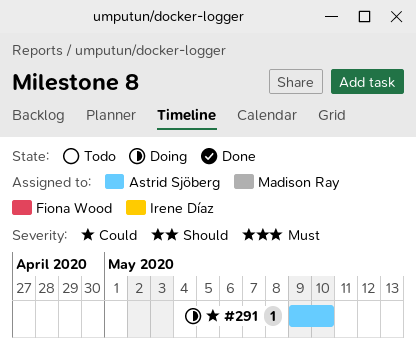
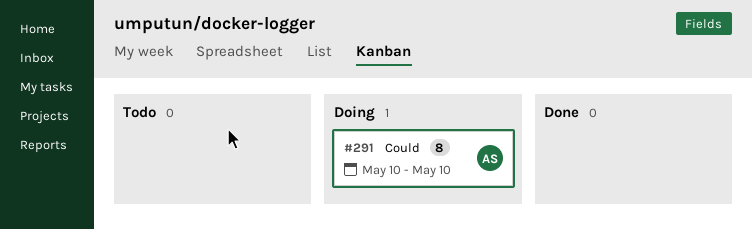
#291, estimate: 1 -> 8
#291, start: May 9 -> May 10

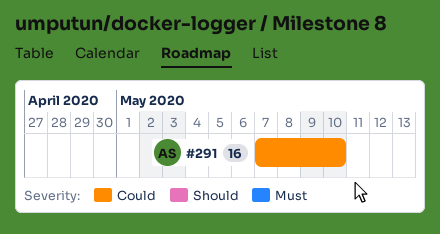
#291, estimate: 8 -> 16
#291, start: May 10 -> May 7

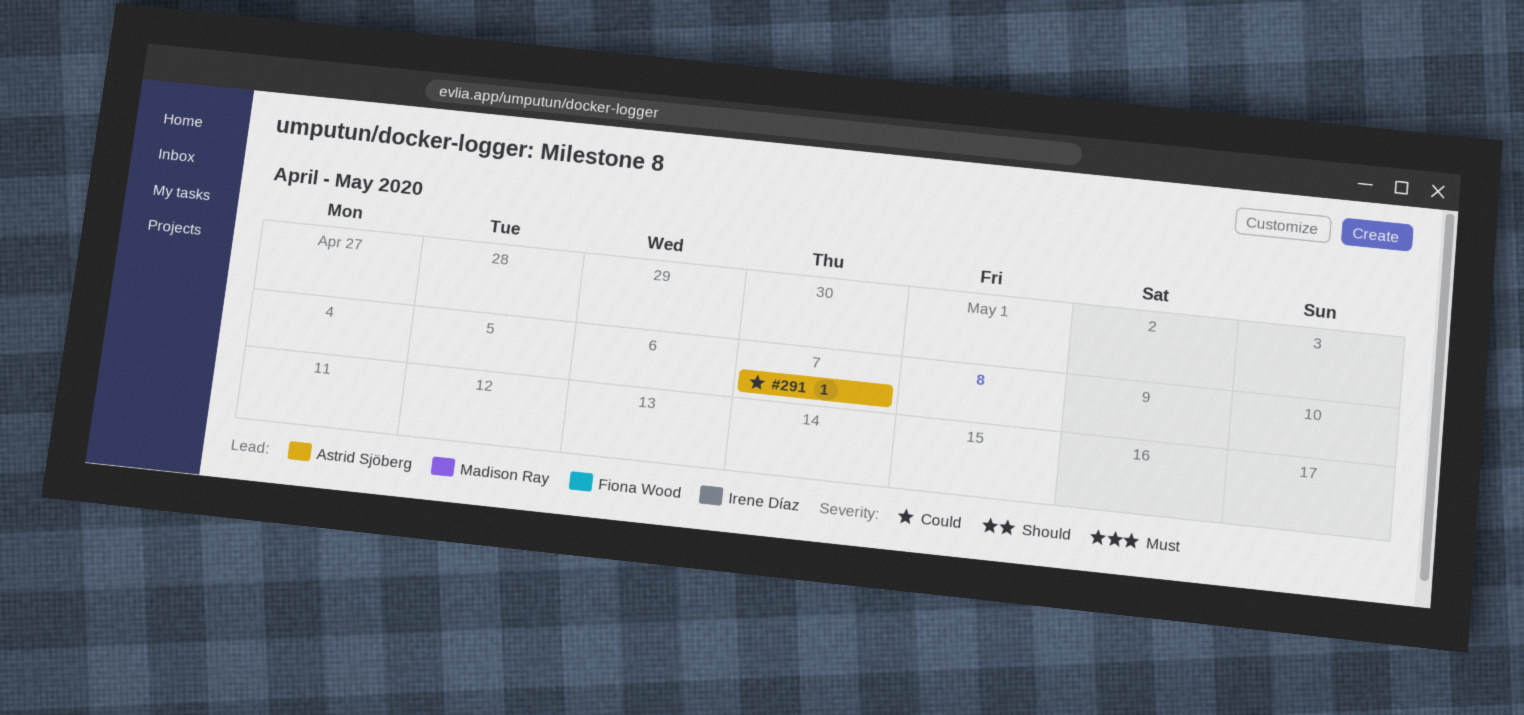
#291, estimate: 16 -> 1
#291, due: May 10 -> May 7

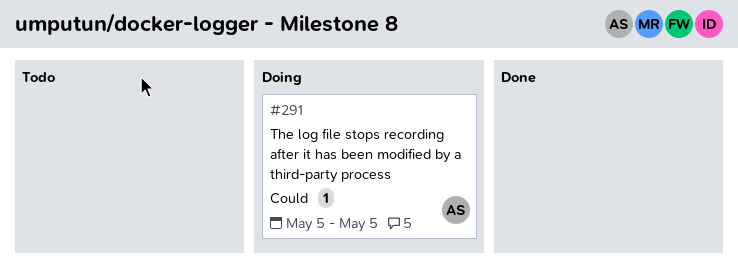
#291, start: May 7 -> May 5
#291, due: May 7 -> May 5

